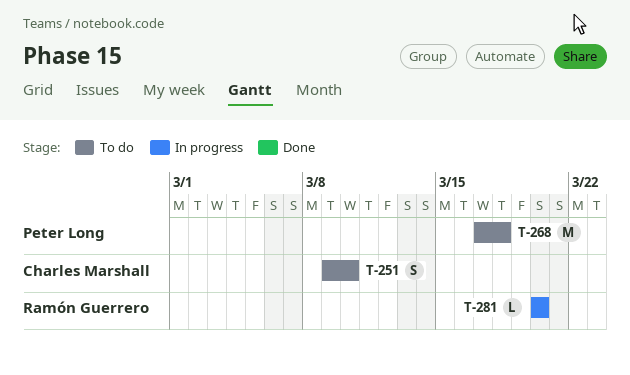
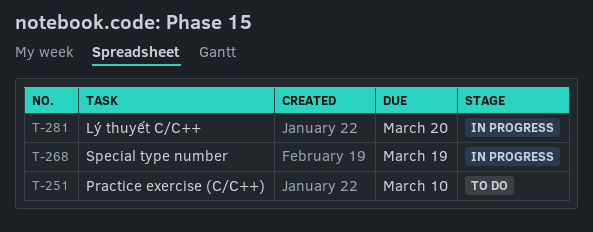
T-268, status: To do -> In progress
T-268, due: Mar 18 -> Mar 19

